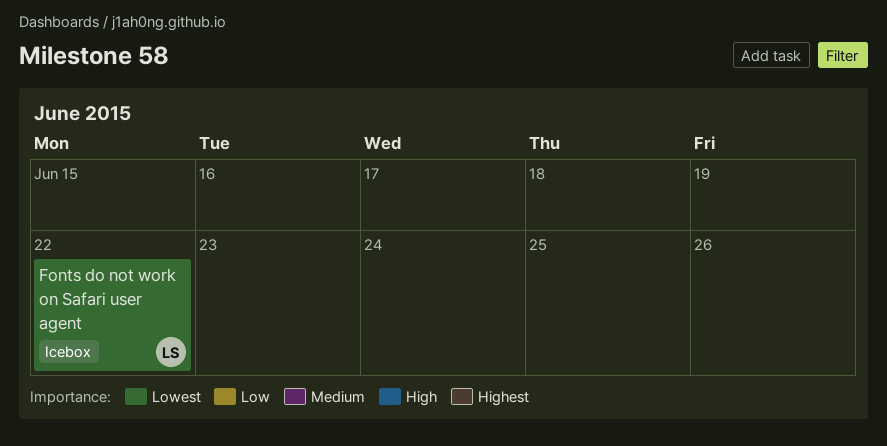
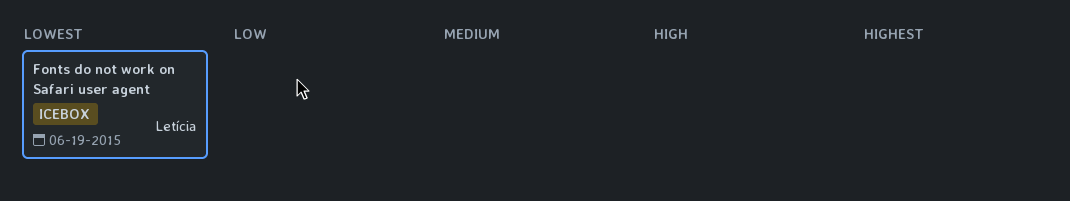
Fonts do not work on Safari user agent, due: Jun 22 -> Jun 19

